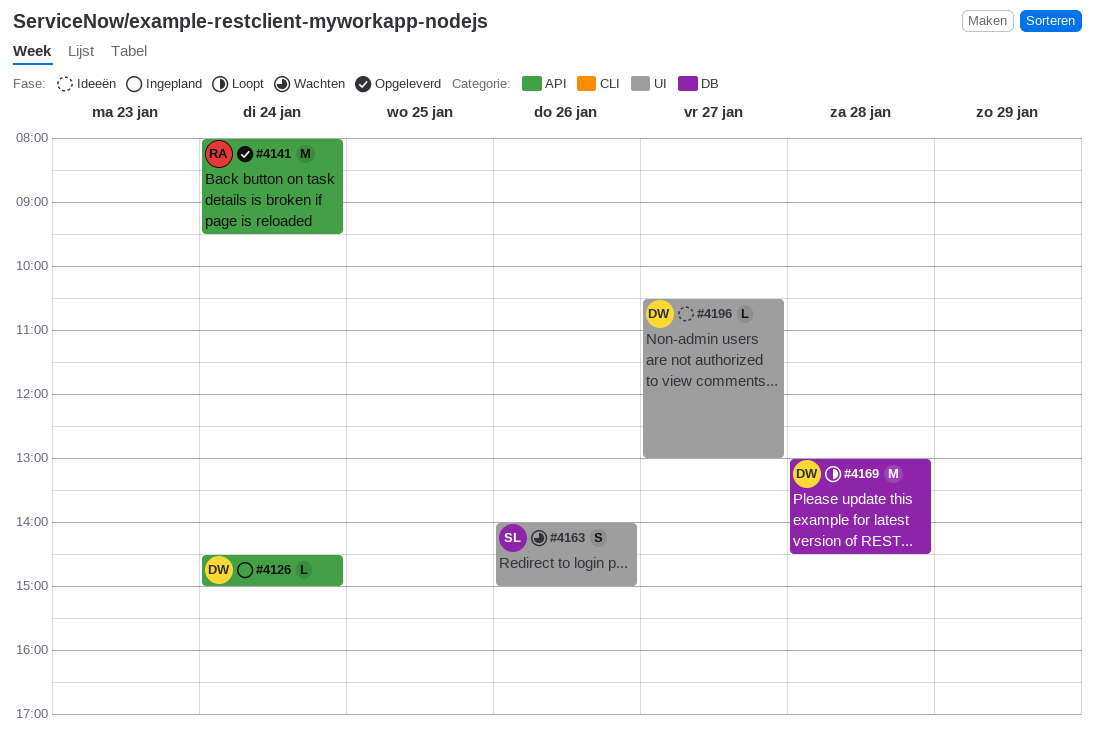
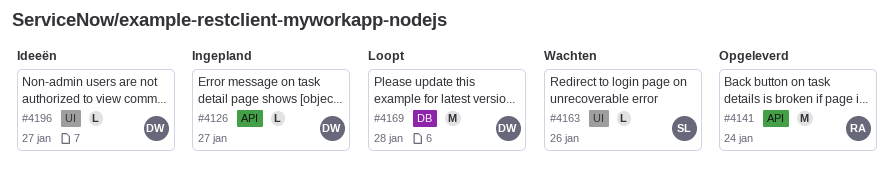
#4126, day: Jan 24 -> Jan 27
#4163, estimate: S -> L

